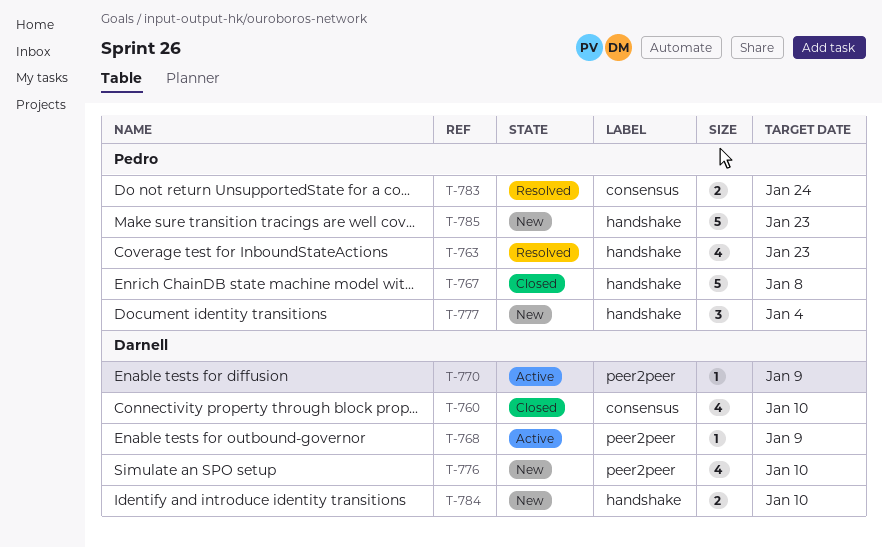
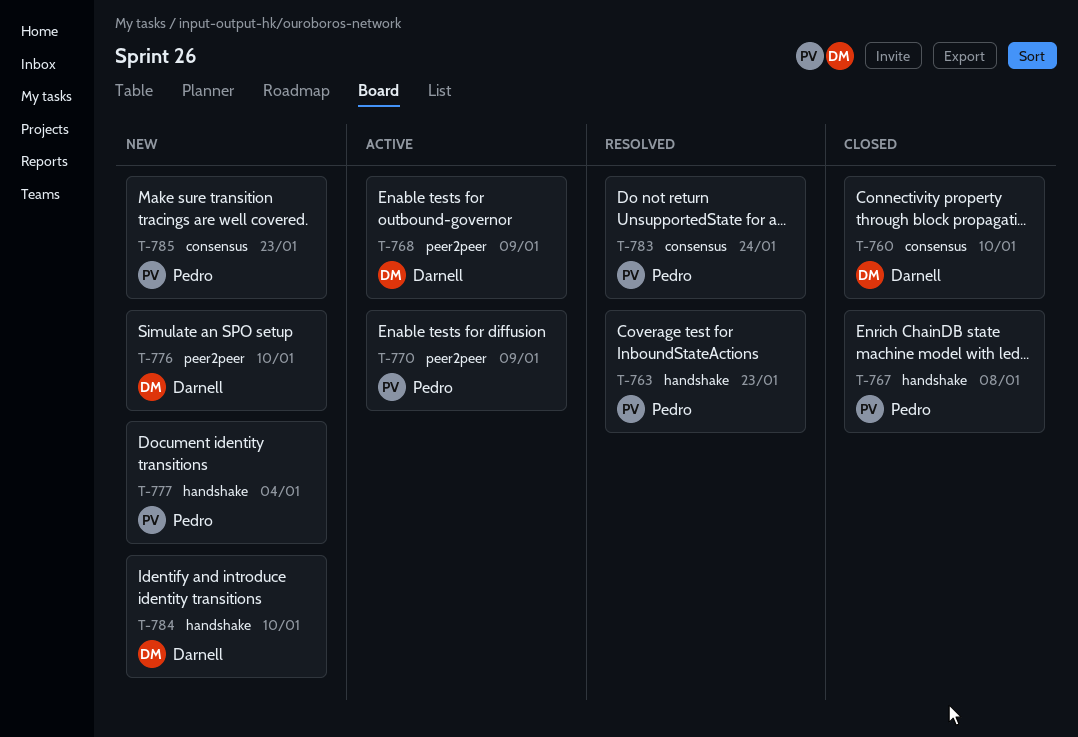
T-770, owner: Darnell -> Pedro
T-785, label: handshake -> consensus

